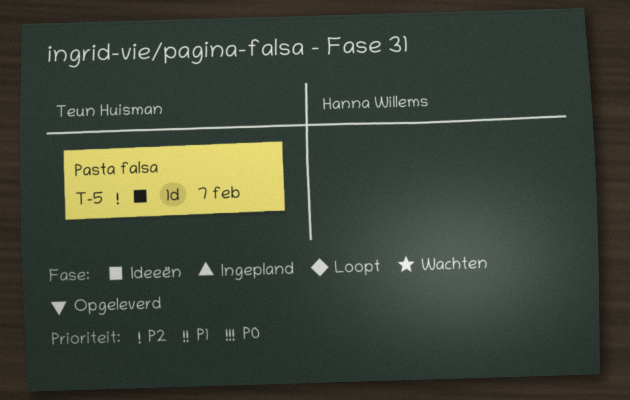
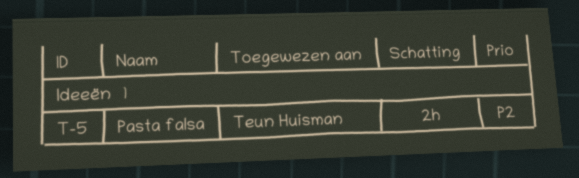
T-5, estimate: 1d -> 2h

